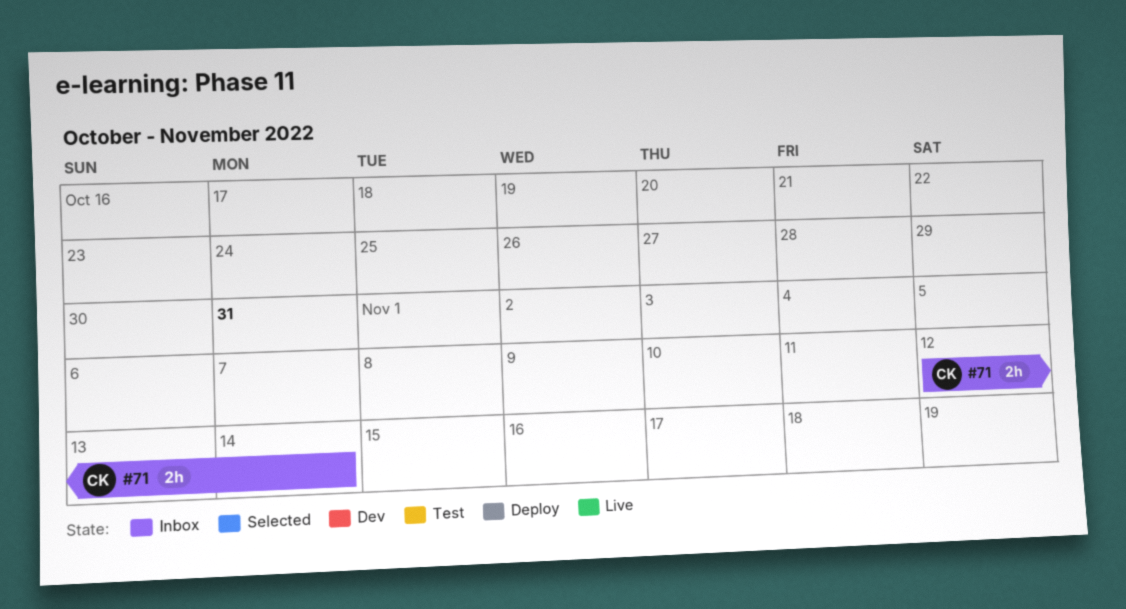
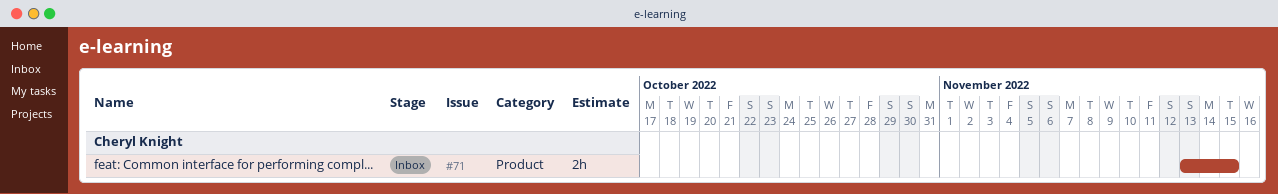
#71, start: Nov 12 -> Nov 13
#71, due: Nov 14 -> Nov 15

